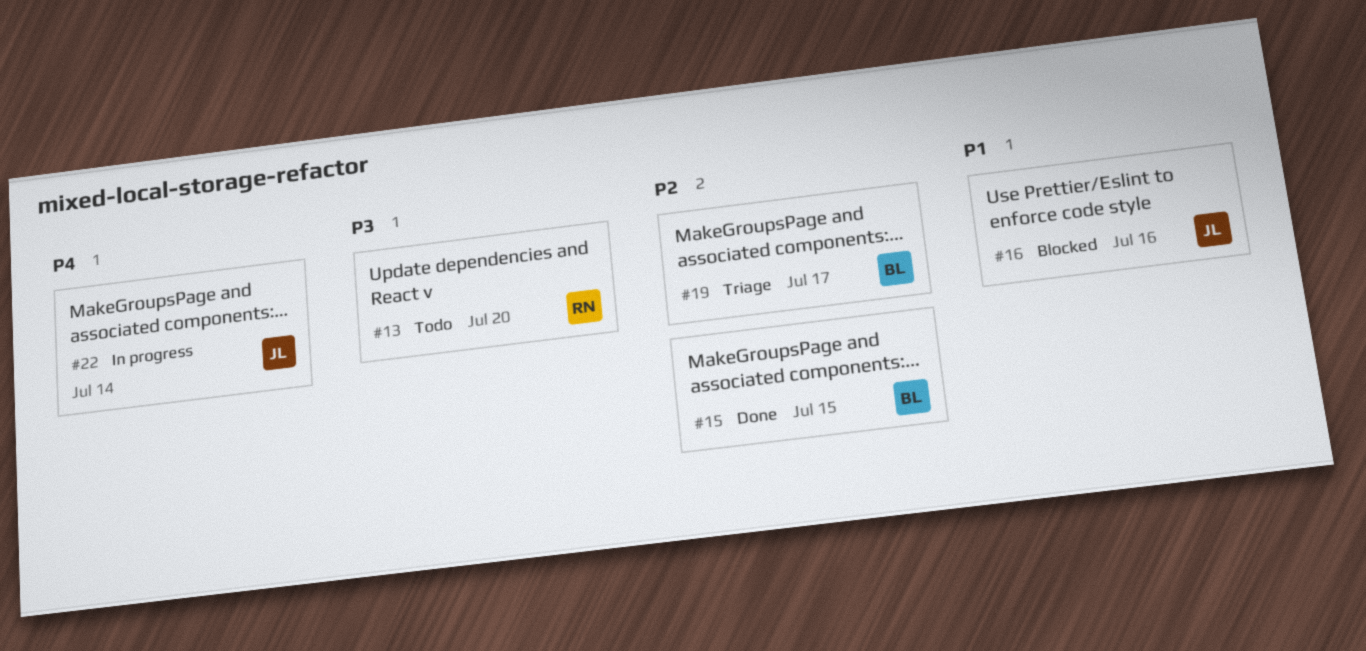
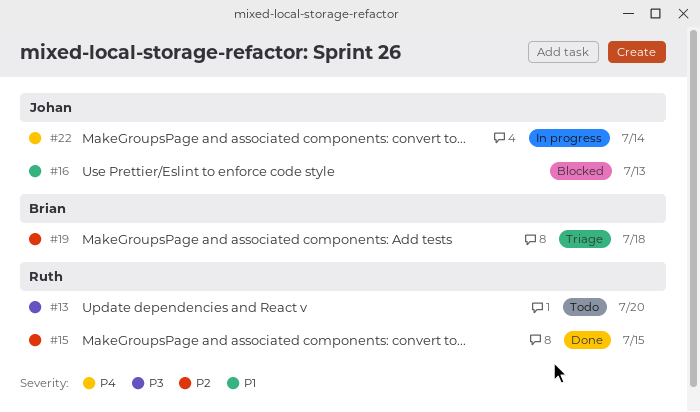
#15, owner: Brian -> Ruth
#16, due: Jul 16 -> Jul 13
#19, due: Jul 17 -> Jul 18

